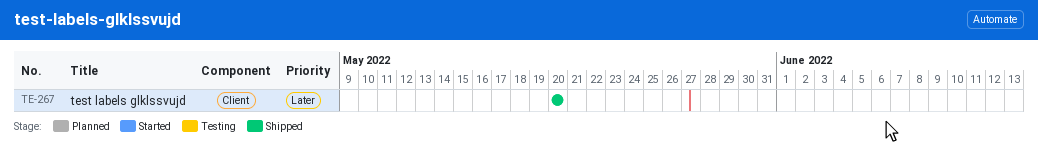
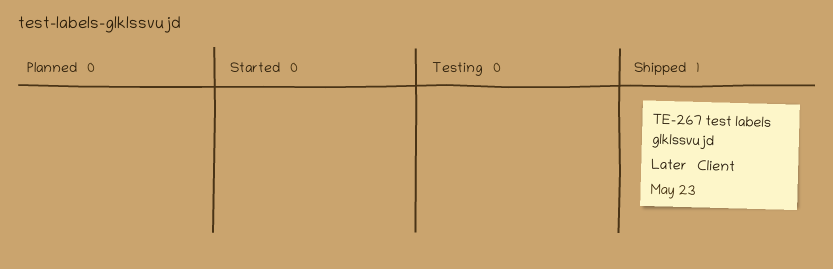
TE-267, due: May 20 -> May 23

